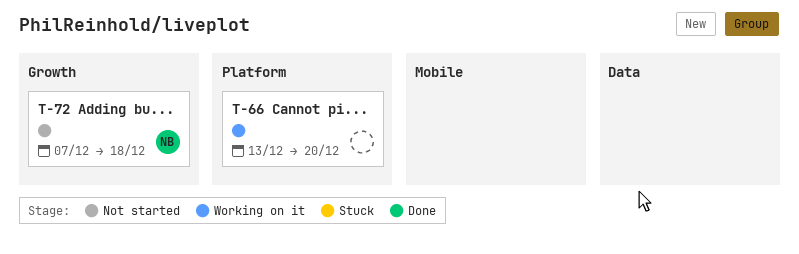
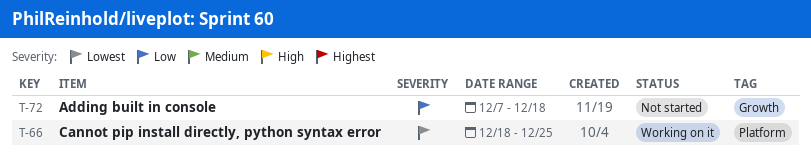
T-66, start: Dec 13 -> Dec 18
T-66, due: Dec 20 -> Dec 25

